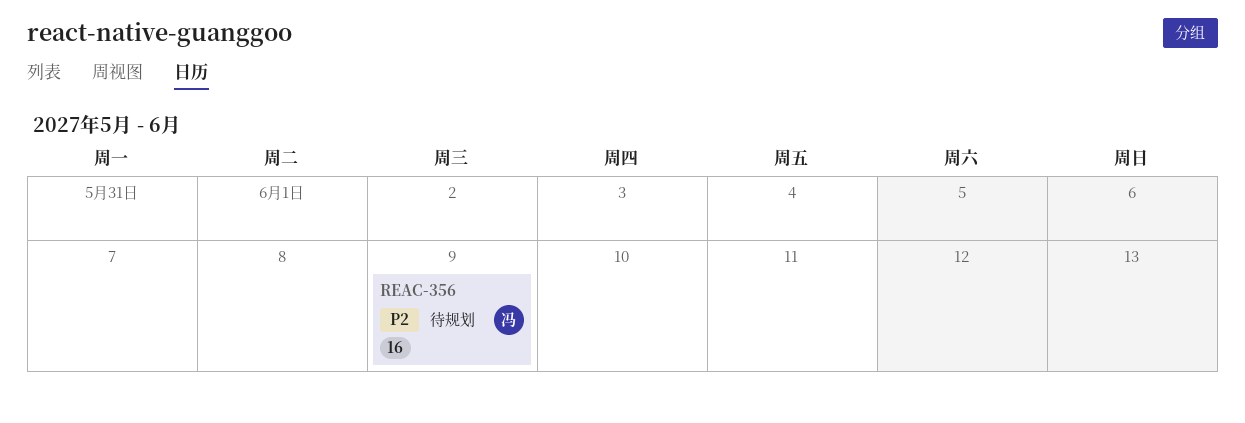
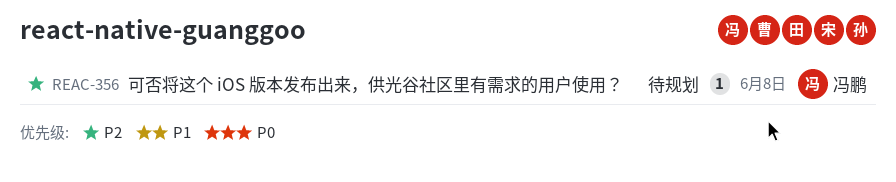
REAC-356, estimate: 16 -> 1
REAC-356, due: Jun 9 -> Jun 8

